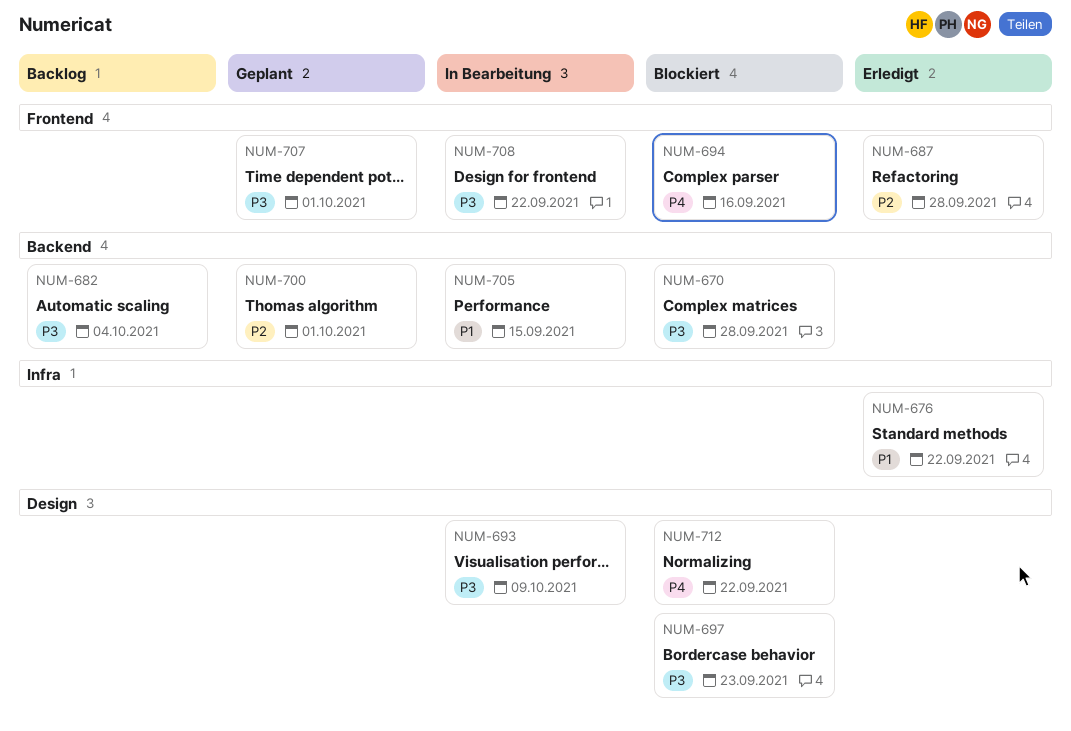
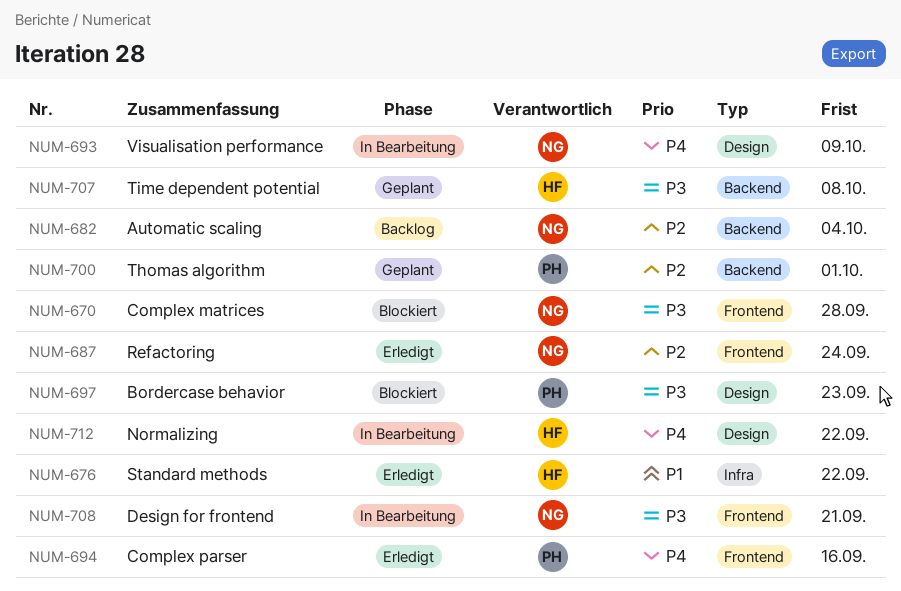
NUM-670, label: Backend -> Frontend
NUM-682, priority: P3 -> P2
NUM-687, due: Sep 28 -> Sep 24
NUM-693, priority: P3 -> P4
NUM-694, status: Blockiert -> Erledigt
NUM-705: present -> none
NUM-707, label: Frontend -> Backend
NUM-707, due: Oct 1 -> Oct 8
NUM-708, due: Sep 22 -> Sep 21
NUM-712, status: Blockiert -> In Bearbeitung

